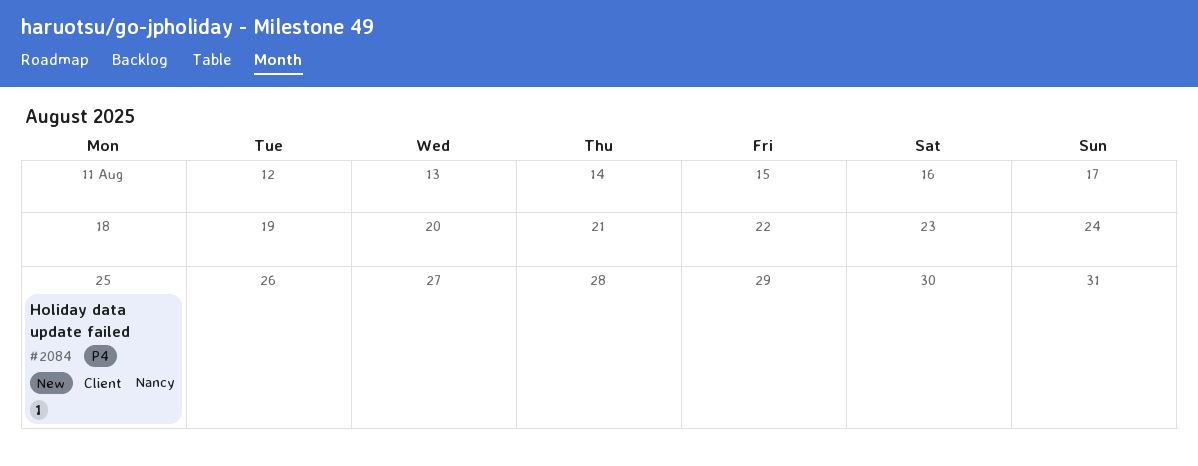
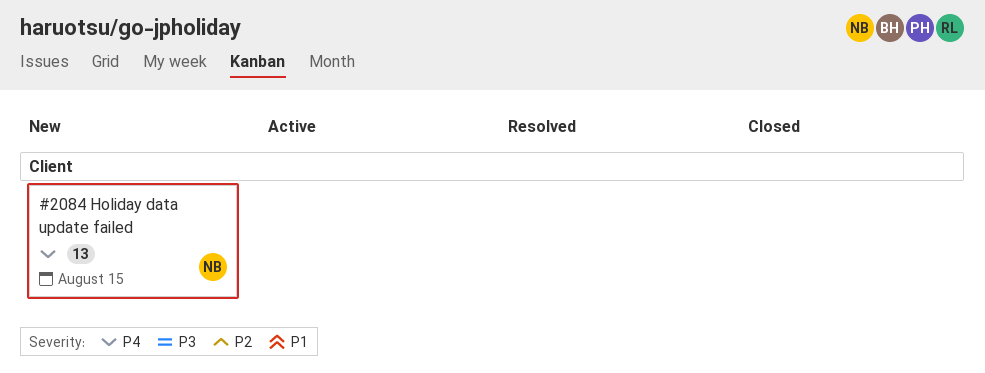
#2084, estimate: 1 -> 13
#2084, due: Aug 25 -> Aug 15

